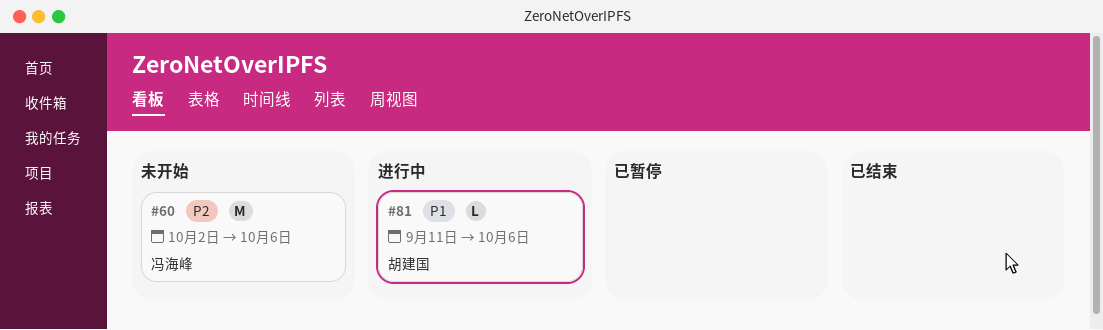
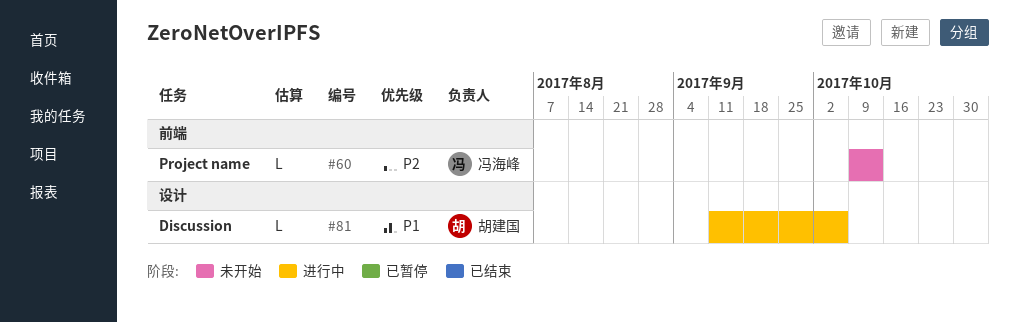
#60, estimate: M -> L
#60, start: Oct 2 -> Oct 9
#60, due: Oct 6 -> Oct 13

